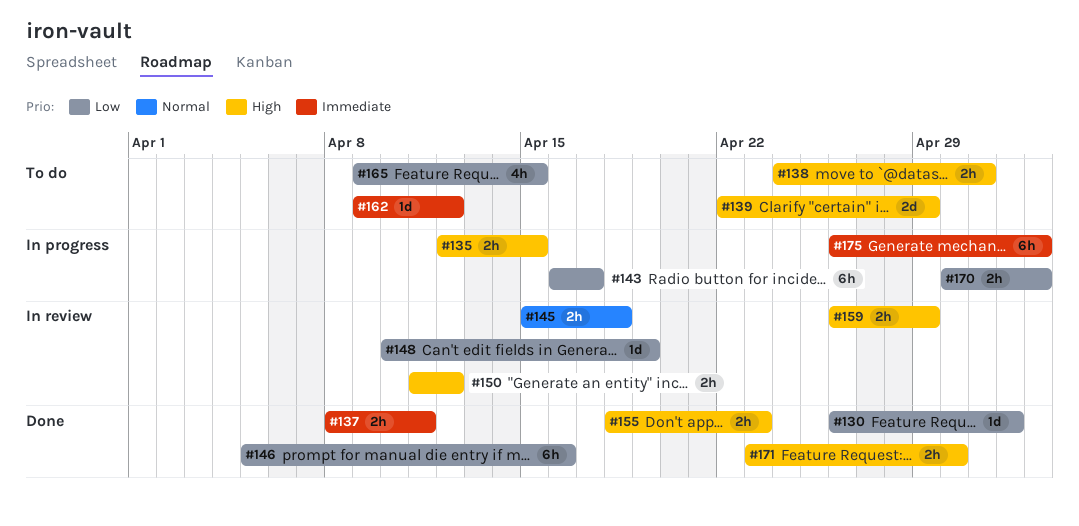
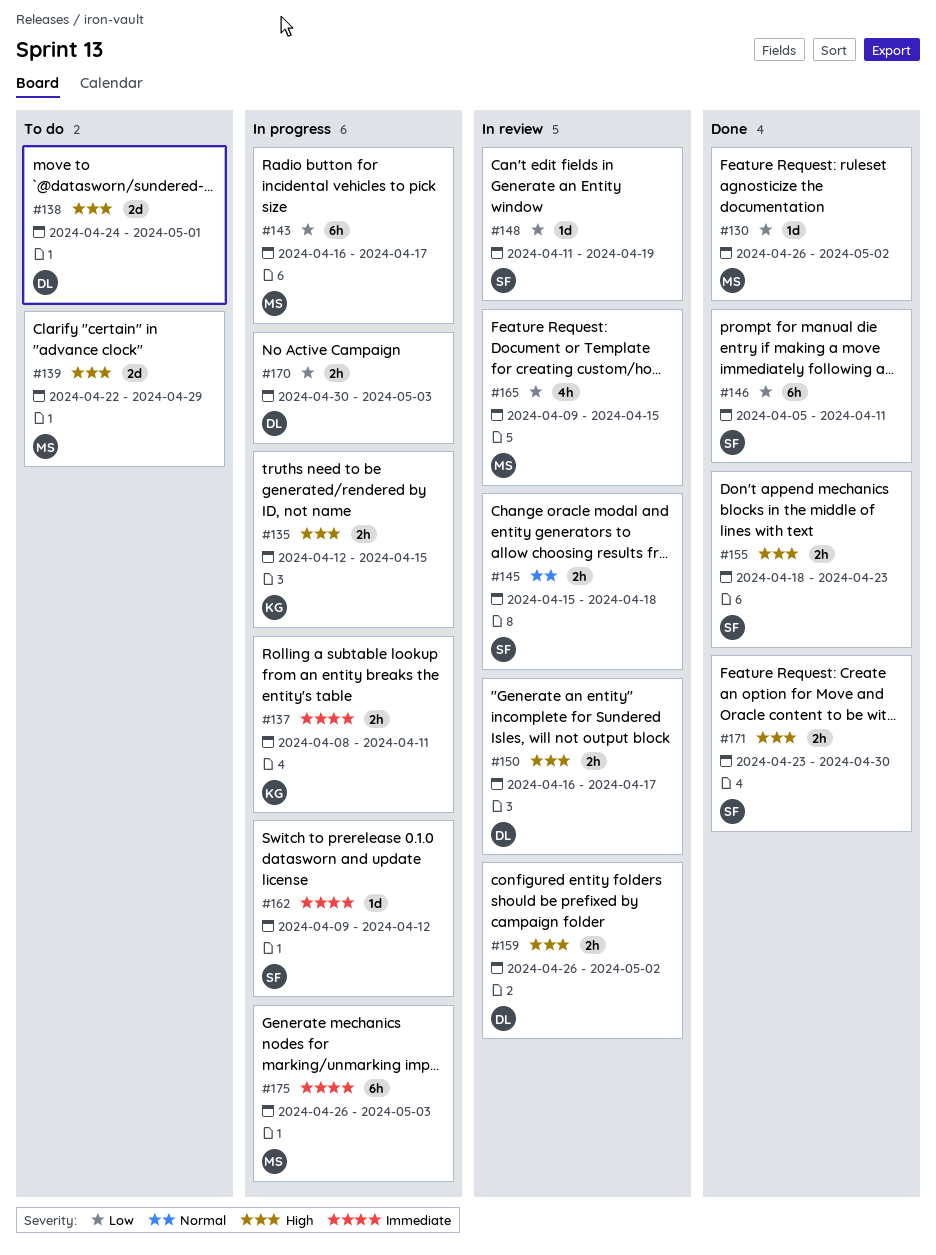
#137, status: Done -> In progress
#138, estimate: 2h -> 2d
#146, due: Apr 16 -> Apr 11
#148, start: Apr 10 -> Apr 11
#150, start: Apr 11 -> Apr 16
#150, due: Apr 12 -> Apr 17
#159, due: Apr 29 -> May 2
#162, status: To do -> In progress
#165, status: To do -> In review

